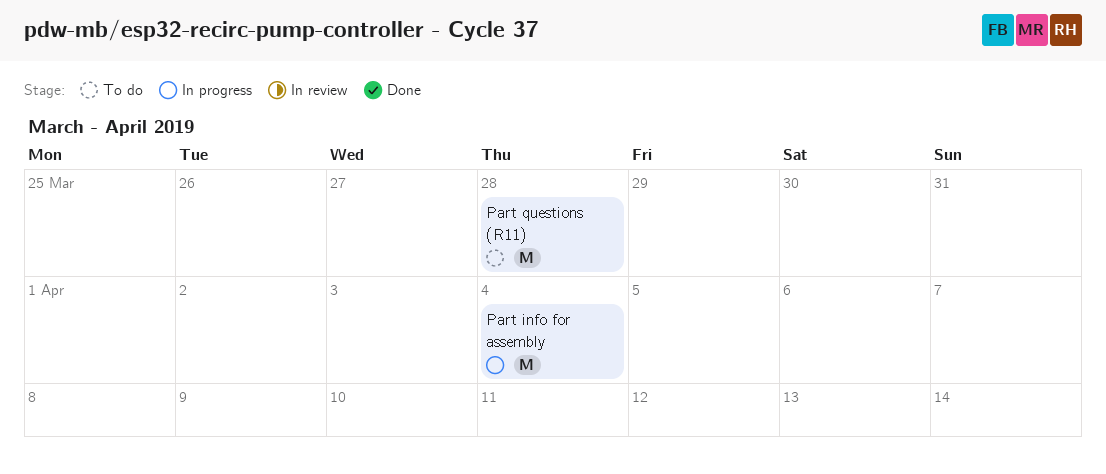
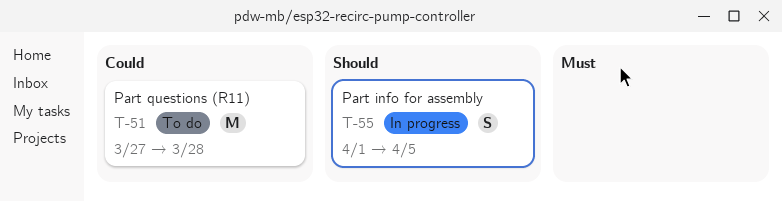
Part info for assembly, estimate: M -> S
Part info for assembly, due: Apr 4 -> Apr 5

